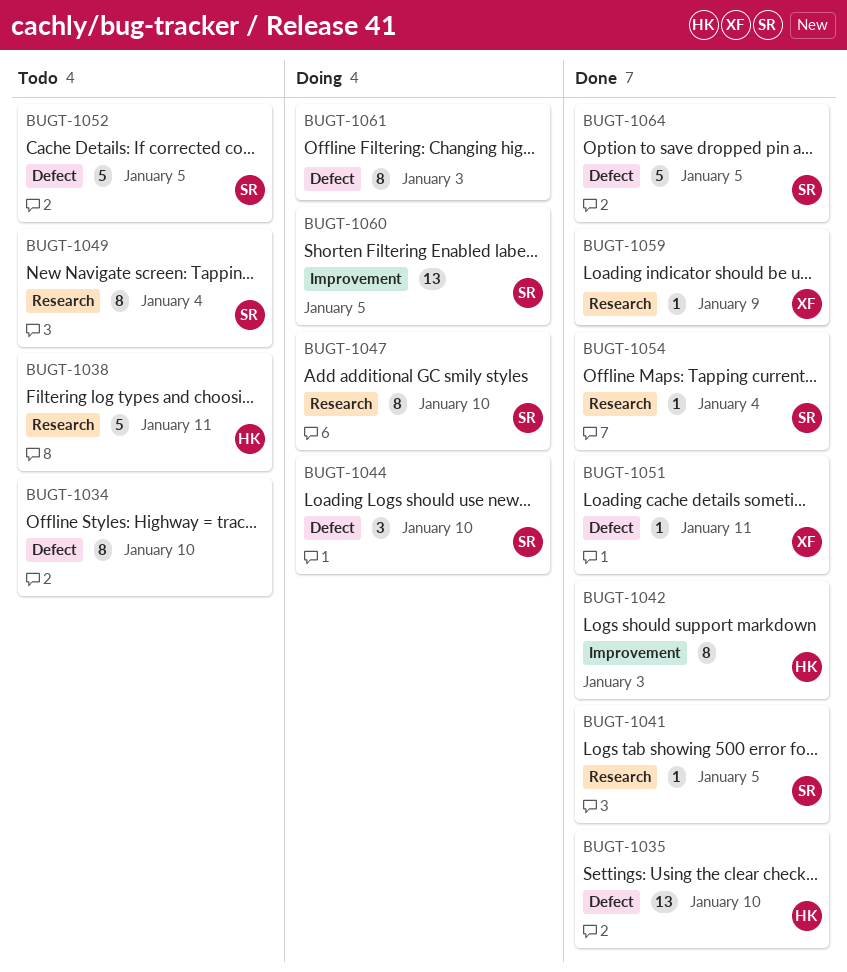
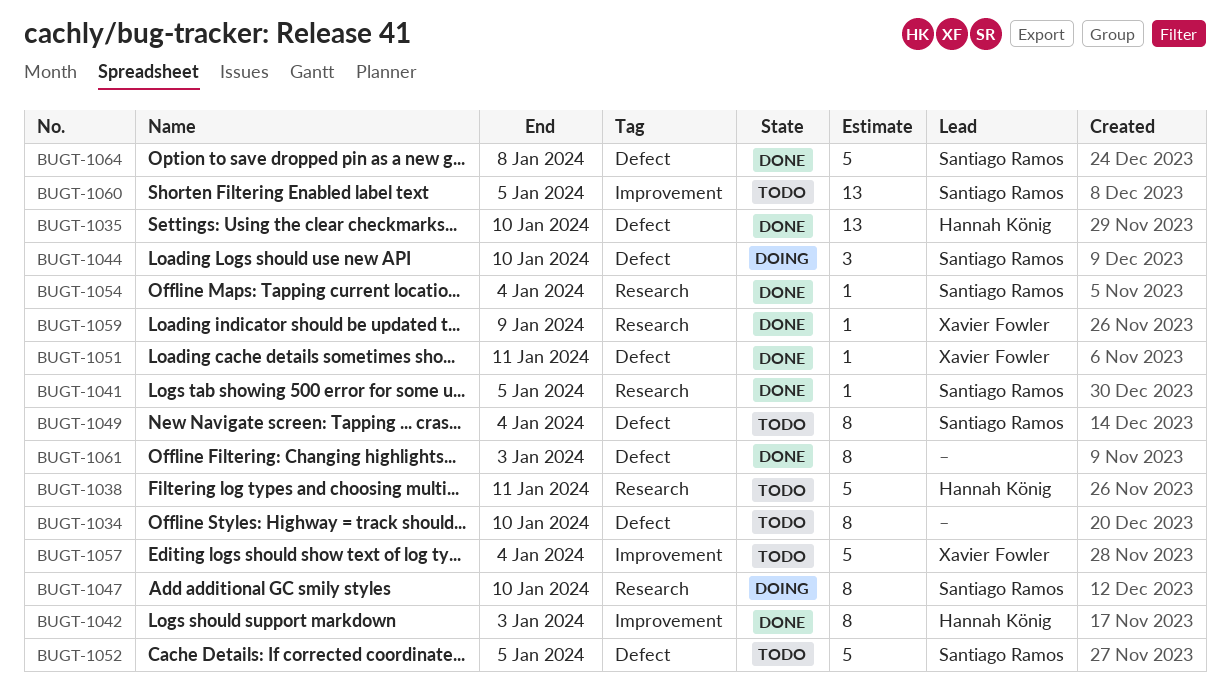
BUGT-1049, label: Research -> Defect
BUGT-1057: none -> present
BUGT-1060, status: Doing -> Todo
BUGT-1061, status: Doing -> Done
BUGT-1064, due: Jan 5 -> Jan 8

